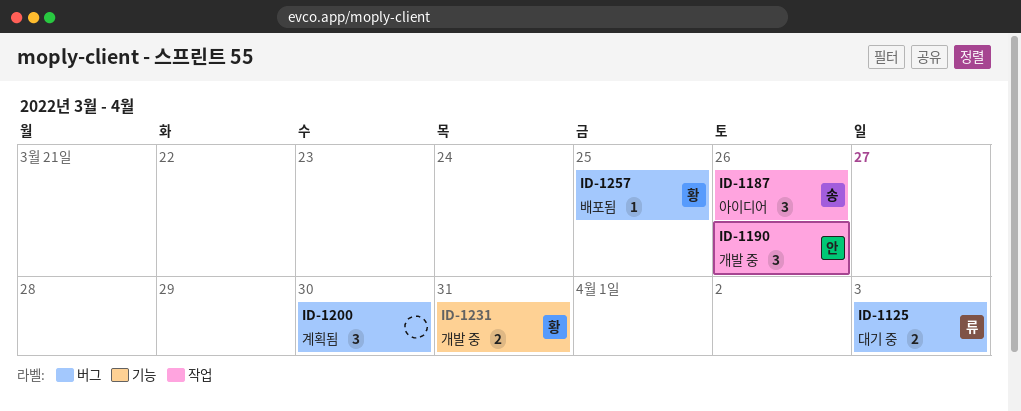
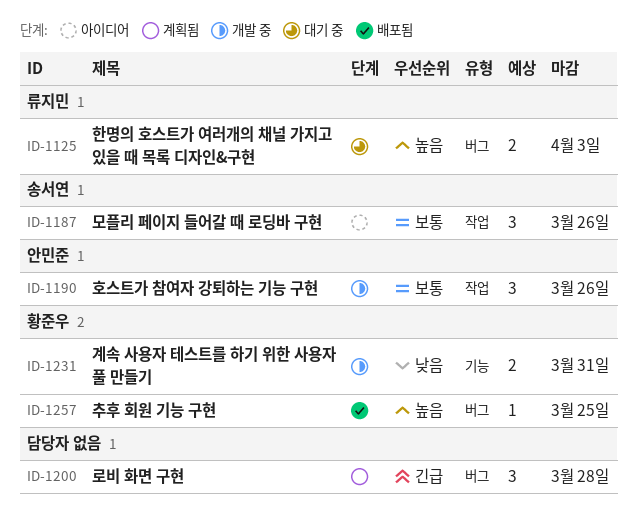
ID-1200, due: Mar 30 -> Mar 28

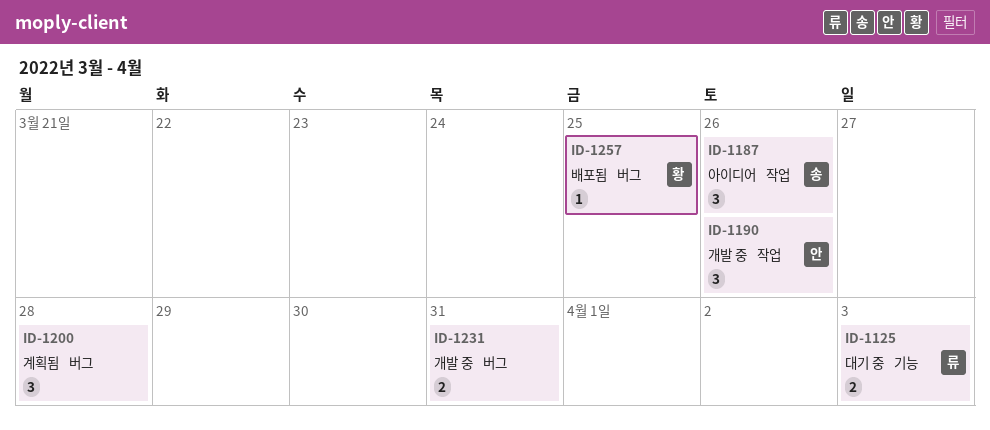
ID-1125, label: 버그 -> 기능
ID-1231, owner: 황준우 -> none
ID-1231, label: 기능 -> 버그

